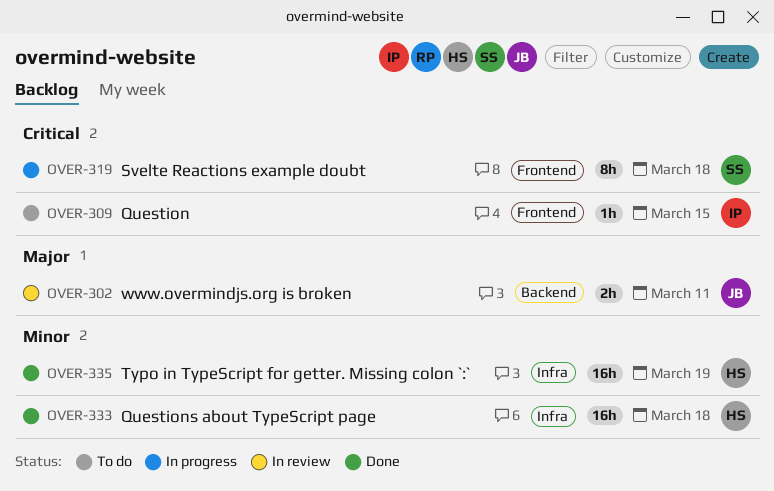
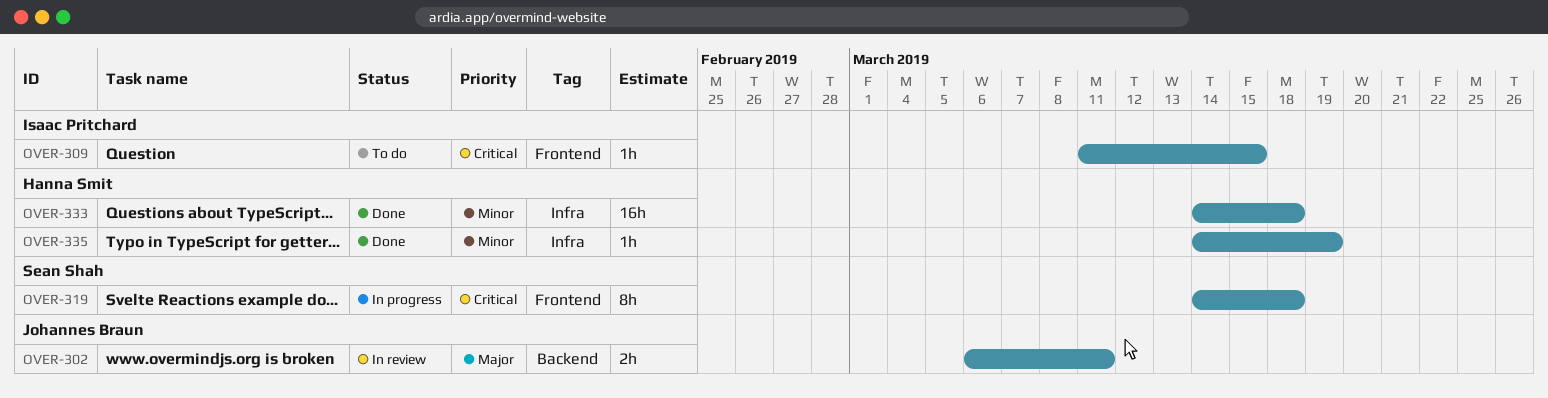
OVER-335, estimate: 16h -> 1h

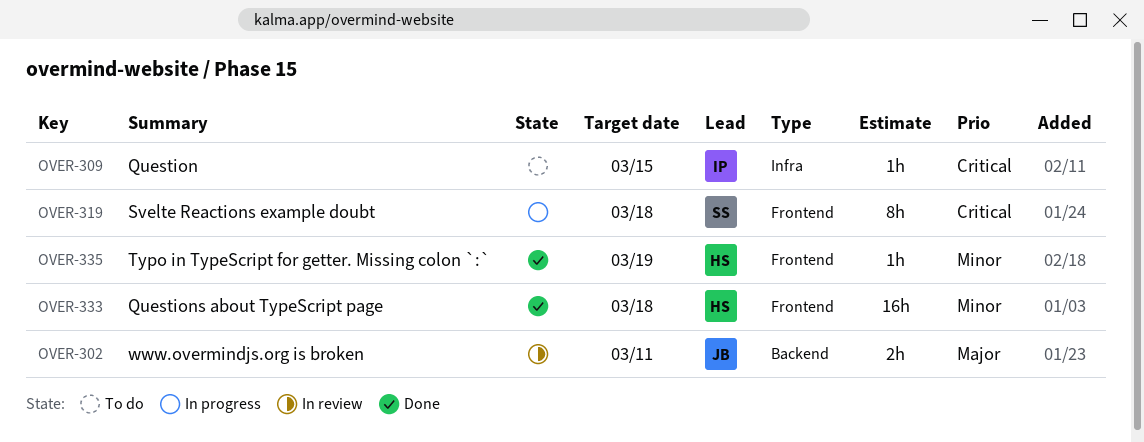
OVER-309, label: Frontend -> Infra
OVER-333, label: Infra -> Frontend
OVER-335, label: Infra -> Frontend

